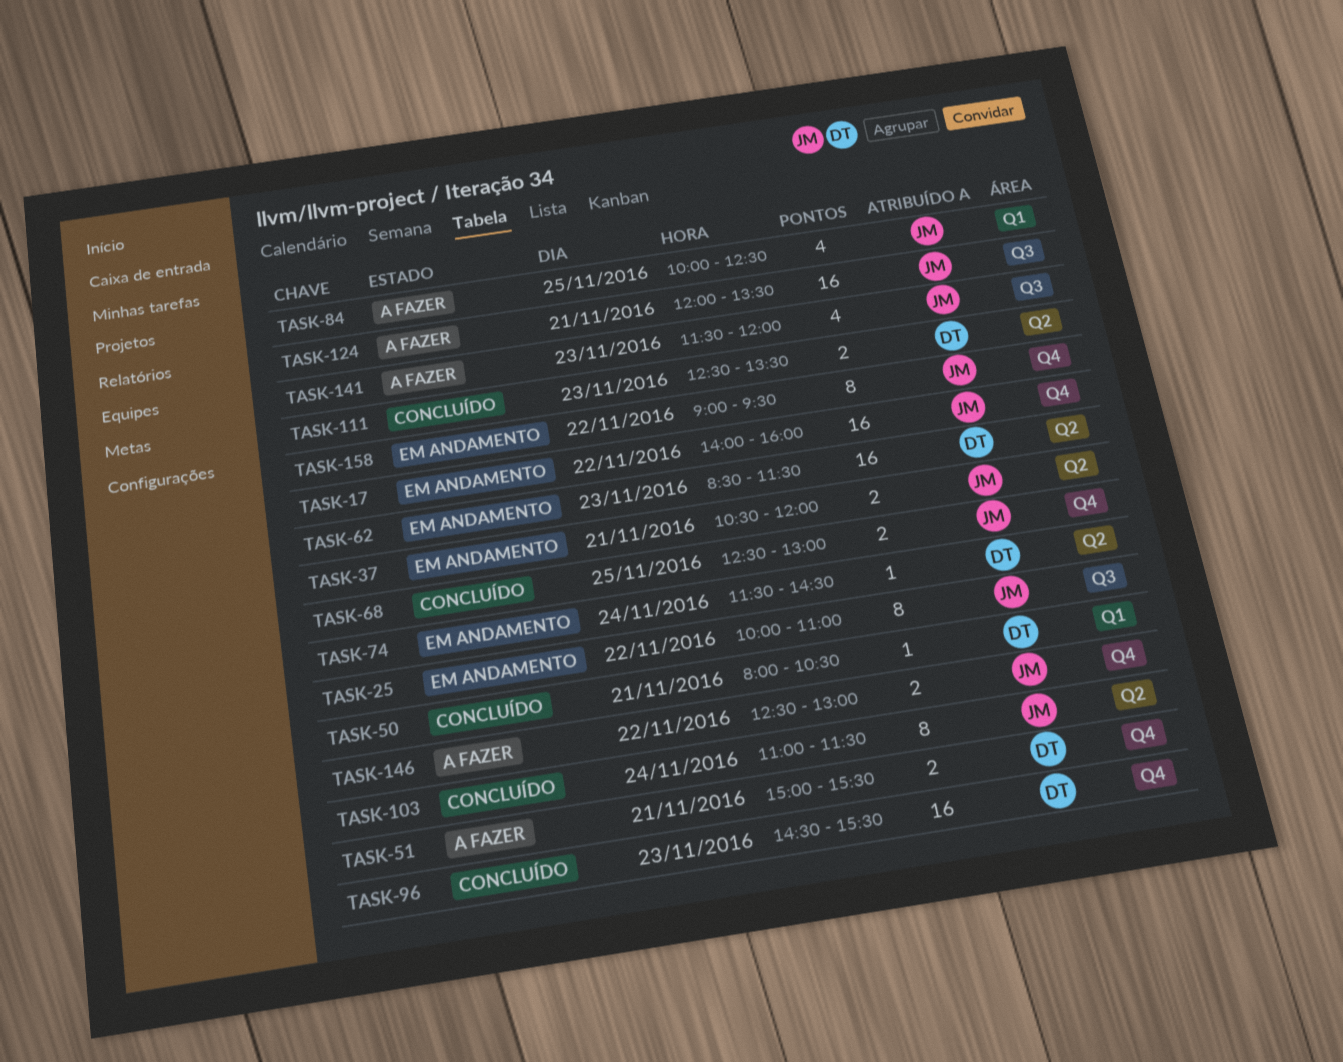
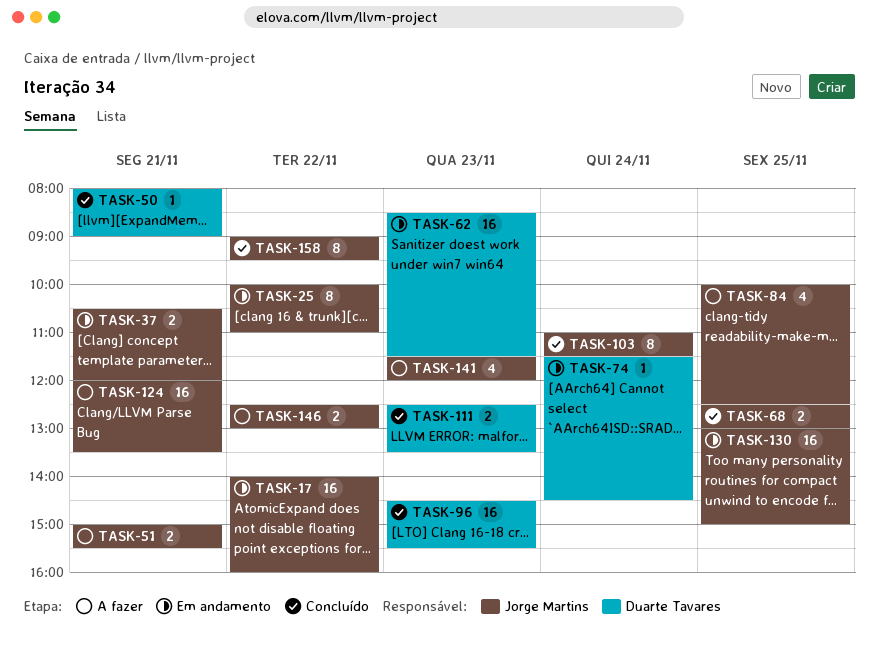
TASK-50, ends: 10:30 -> 09:00
TASK-51, owner: Duarte Tavares -> Jorge Martins
TASK-130: none -> present
TASK-158, status: Em andamento -> Concluído

